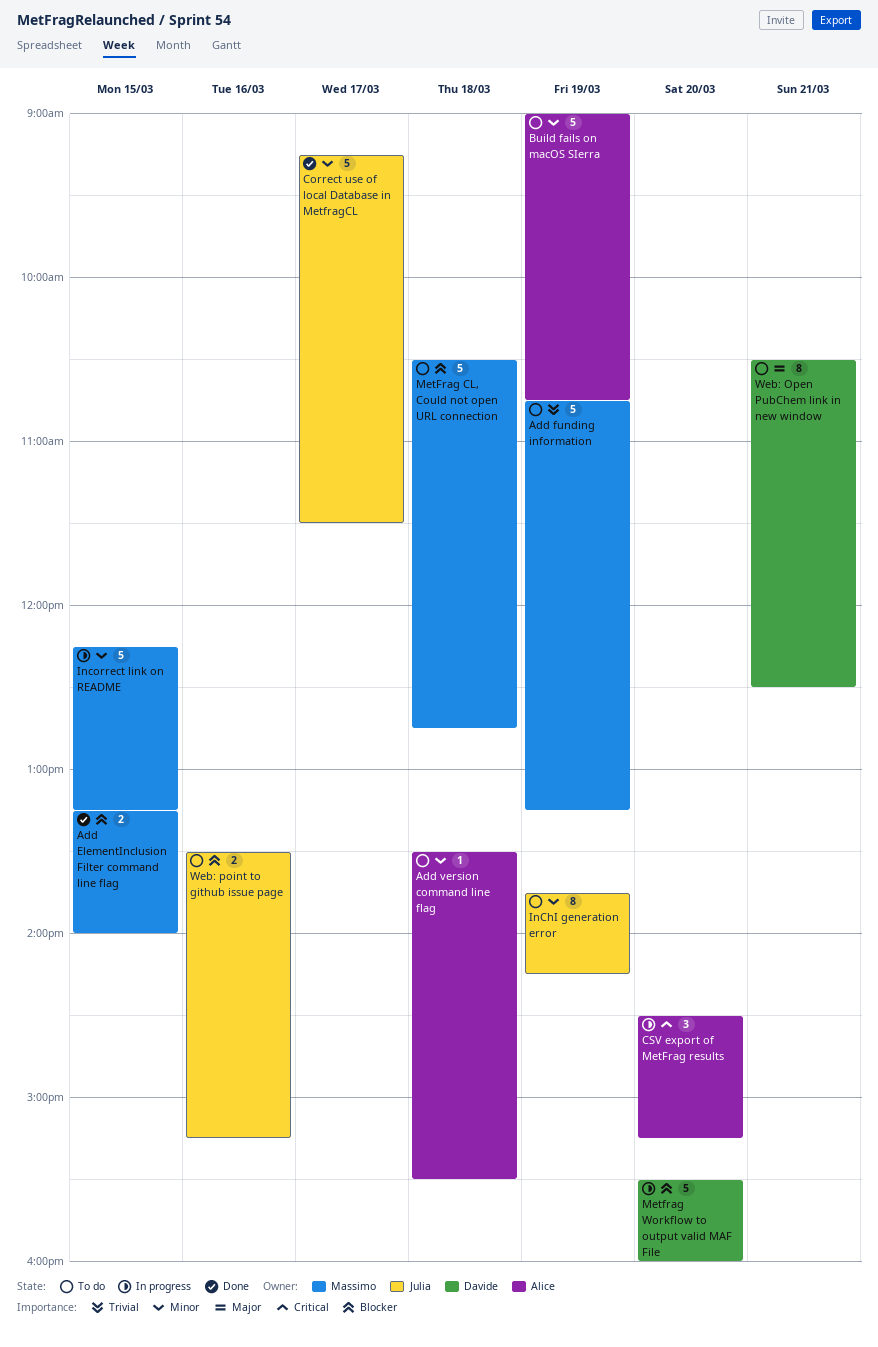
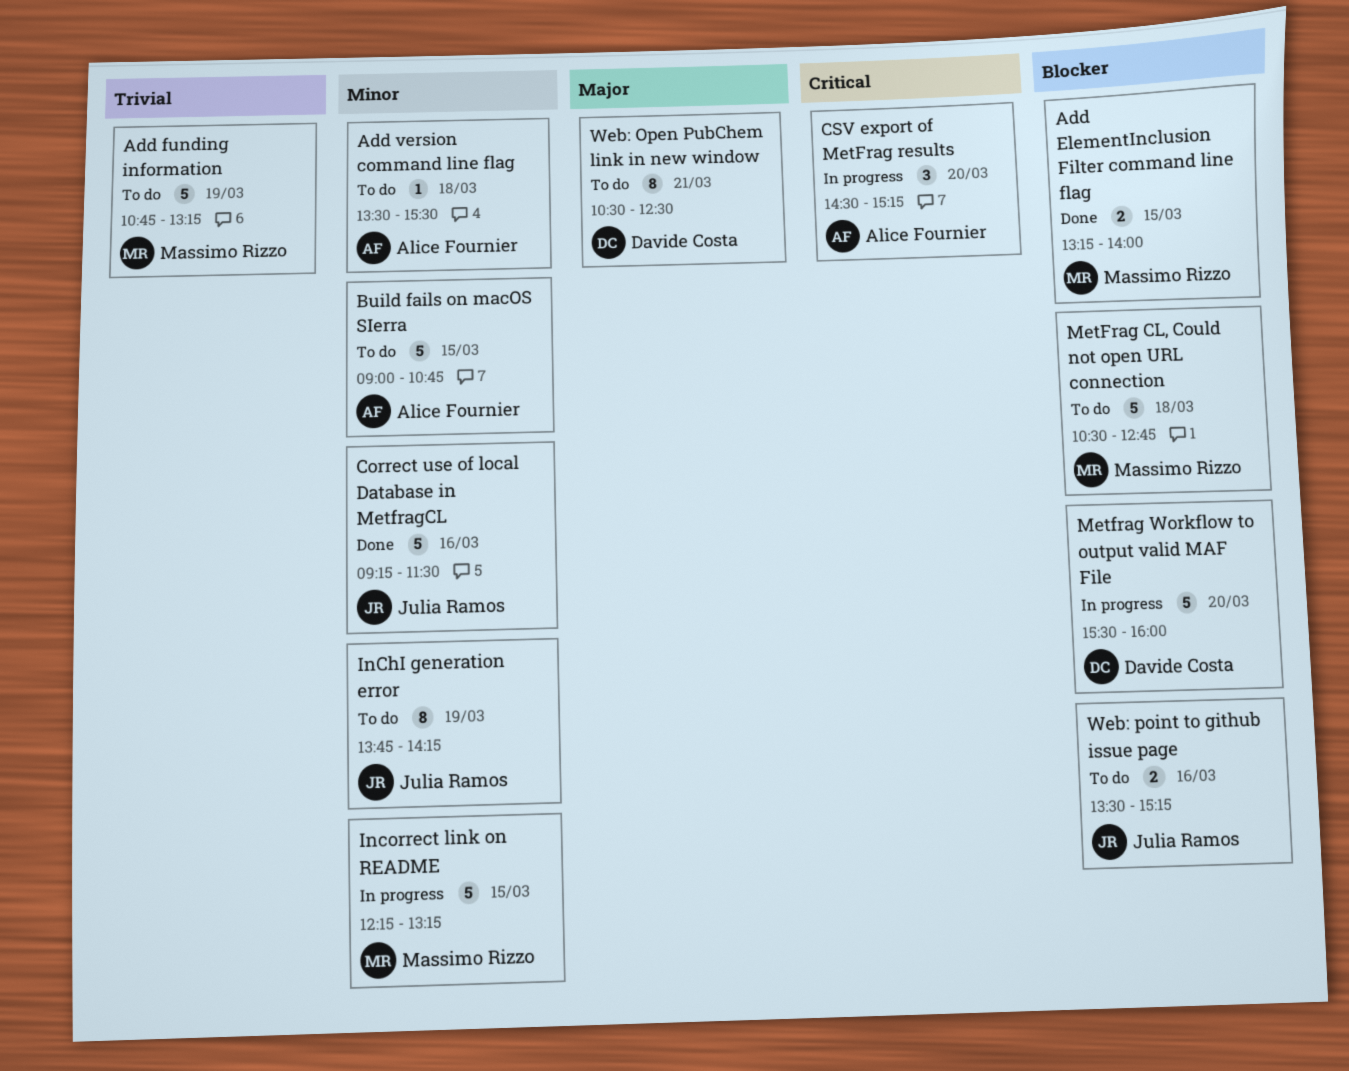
Build fails on macOS SIerra, day: Mar 19 -> Mar 15
Correct use of local Database in MetfragCL, day: Mar 17 -> Mar 16

